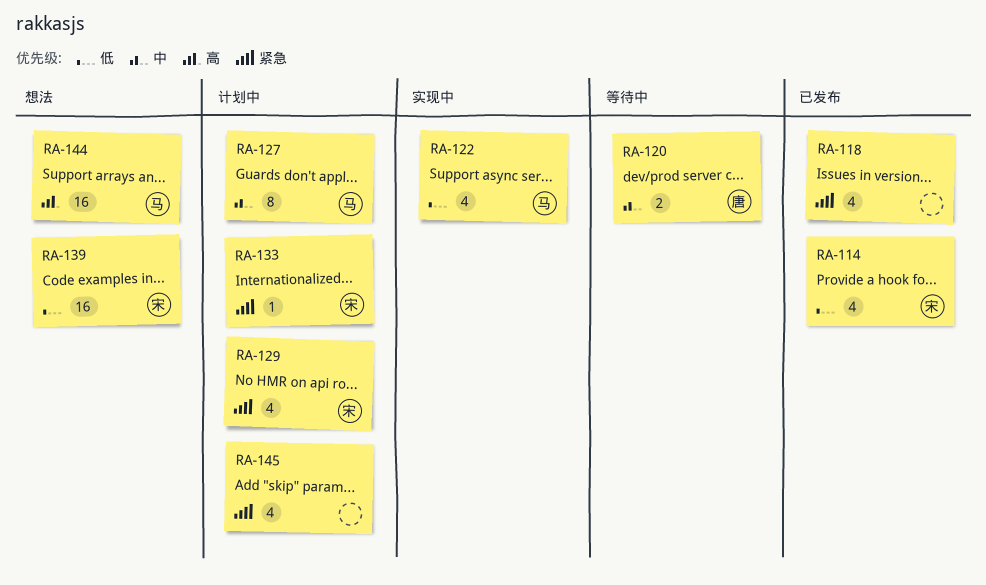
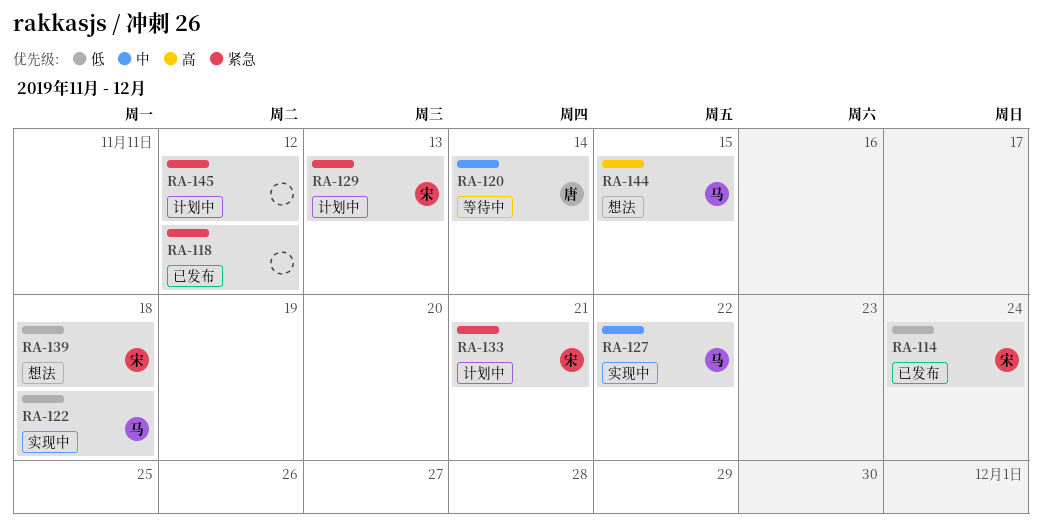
RA-127, status: 计划中 -> 实现中

